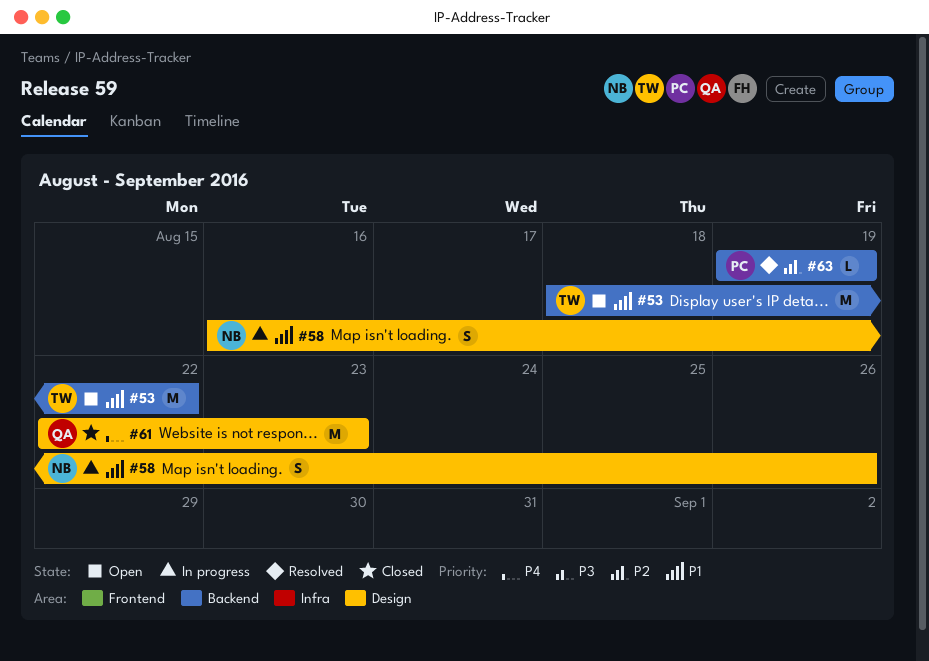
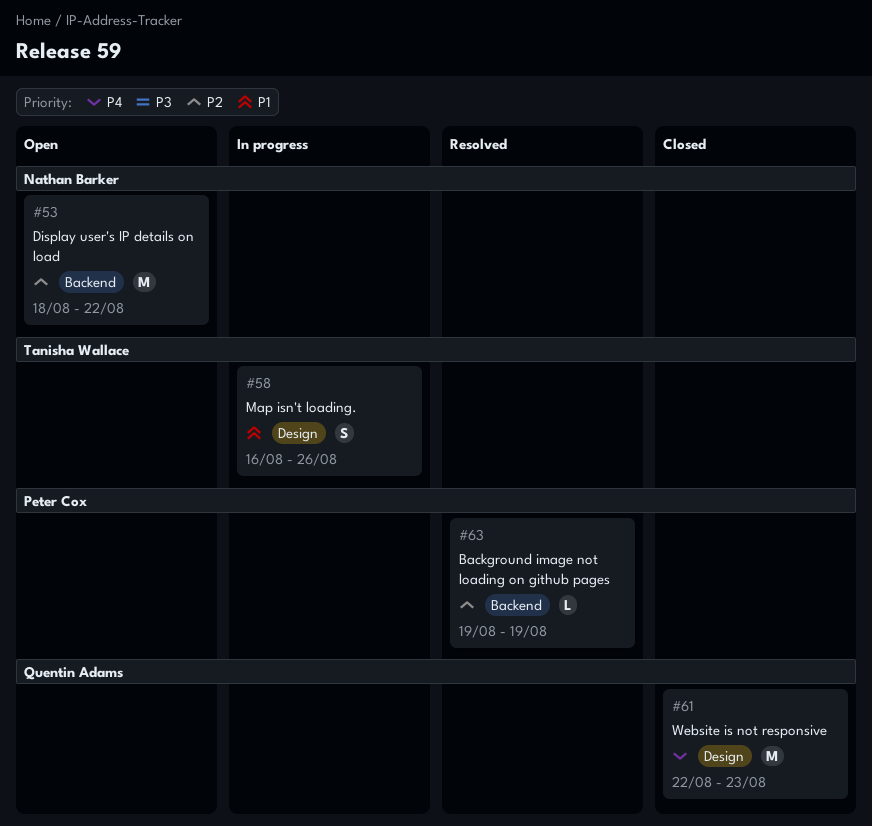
#53, owner: Tanisha Wallace -> Nathan Barker
#53, priority: P1 -> P2
#58, owner: Nathan Barker -> Tanisha Wallace

